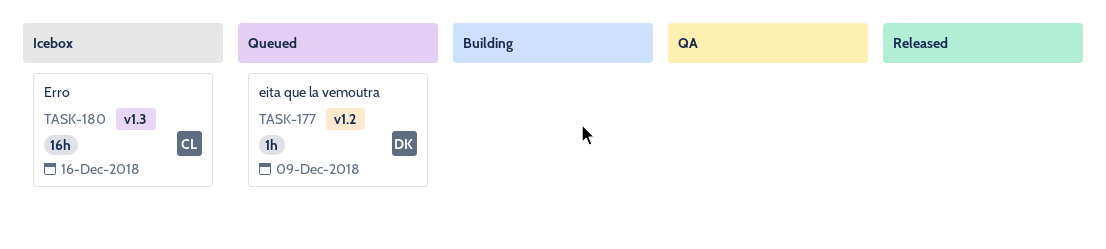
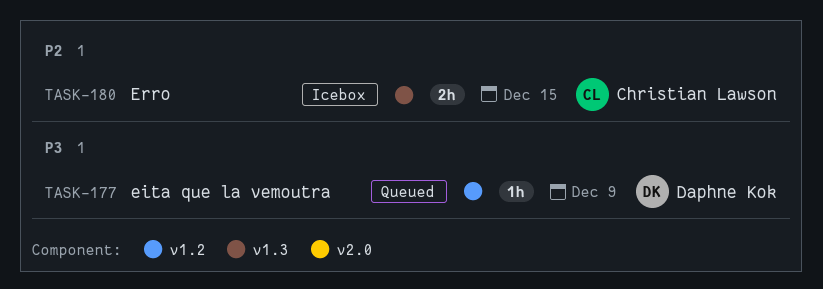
TASK-180, estimate: 16h -> 2h
TASK-180, due: Dec 16 -> Dec 15

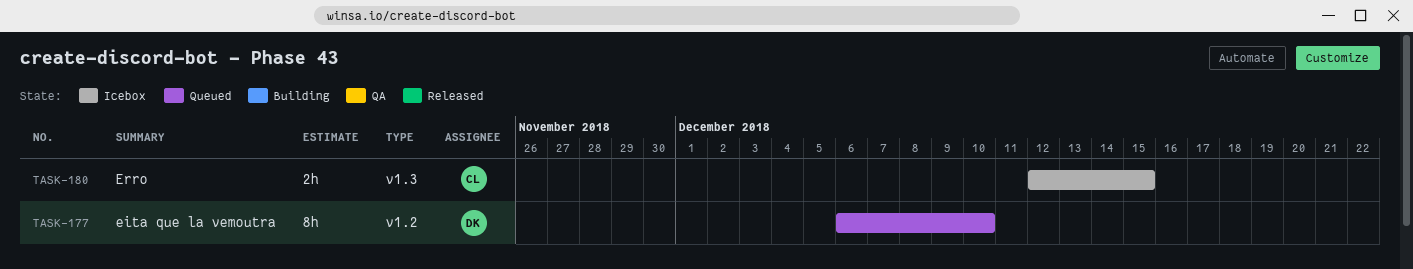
TASK-177, estimate: 1h -> 8h
TASK-177, due: Dec 9 -> Dec 10

